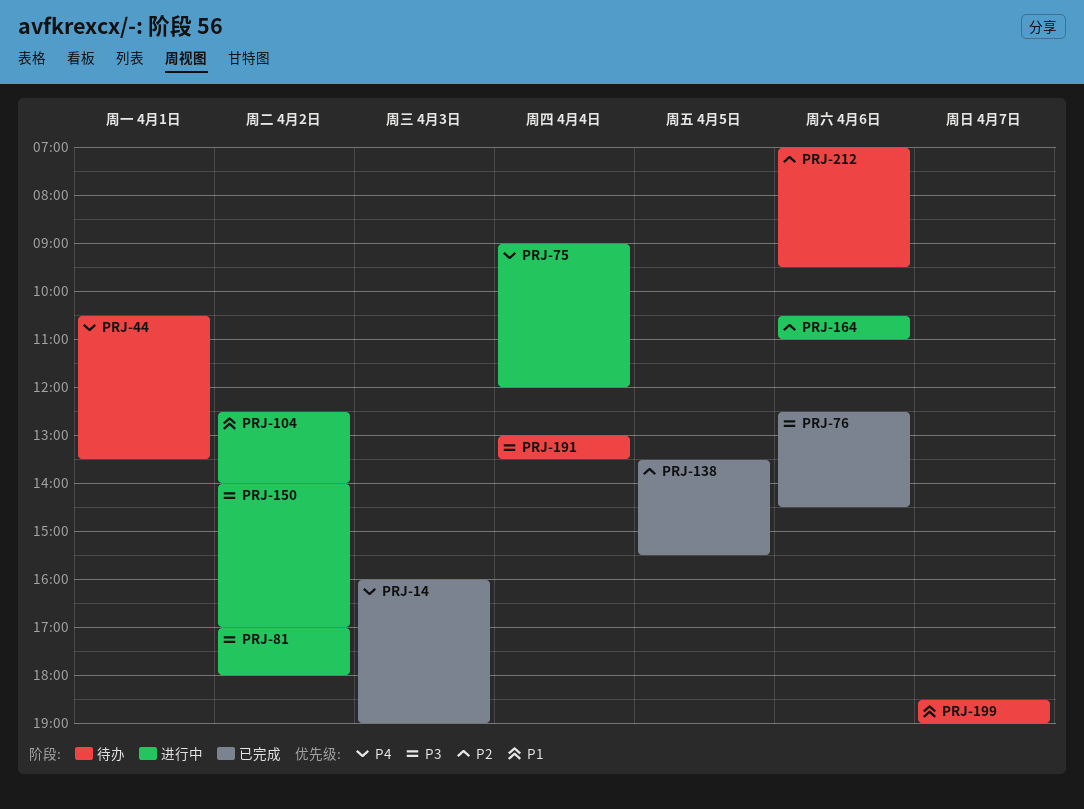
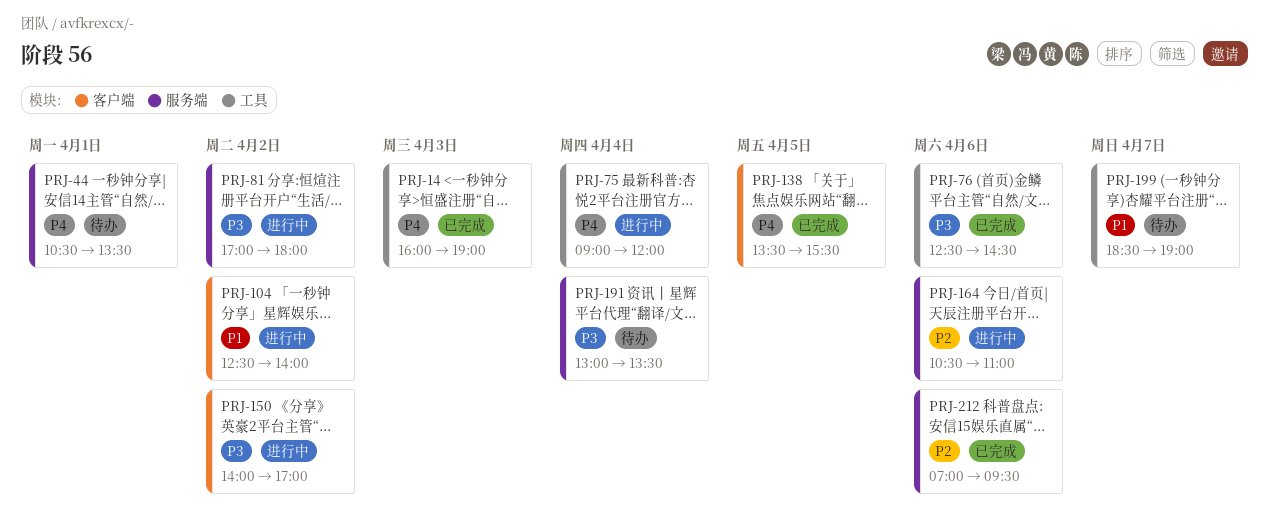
PRJ-138, priority: P2 -> P4
PRJ-212, status: 待办 -> 已完成

